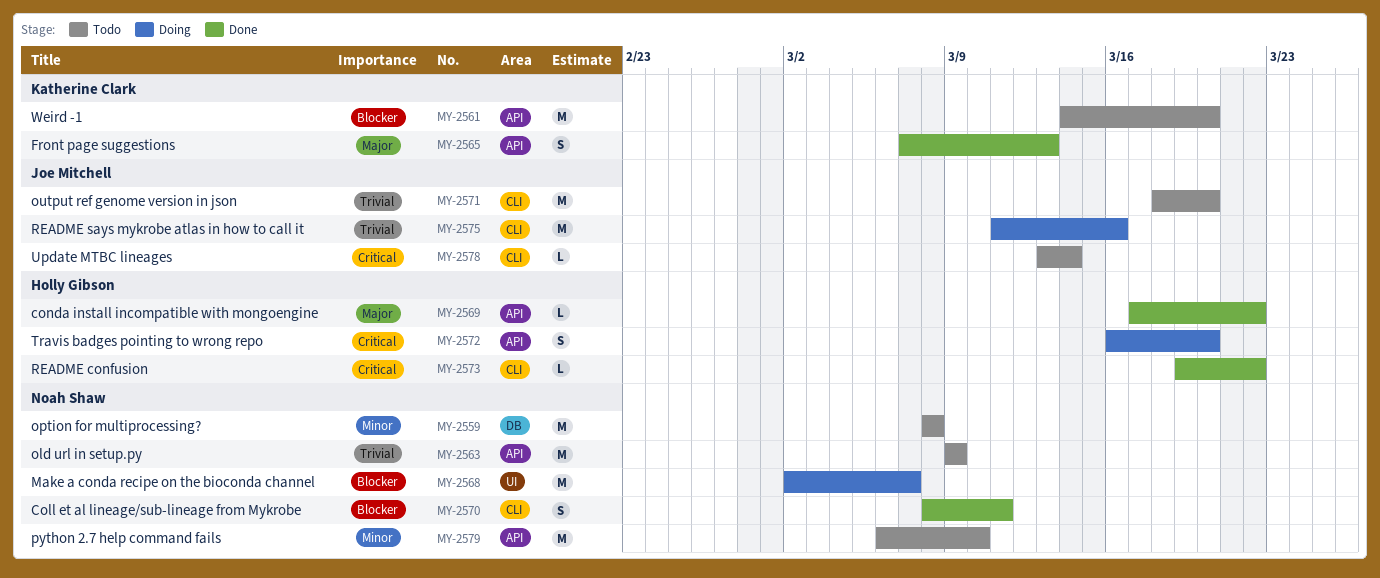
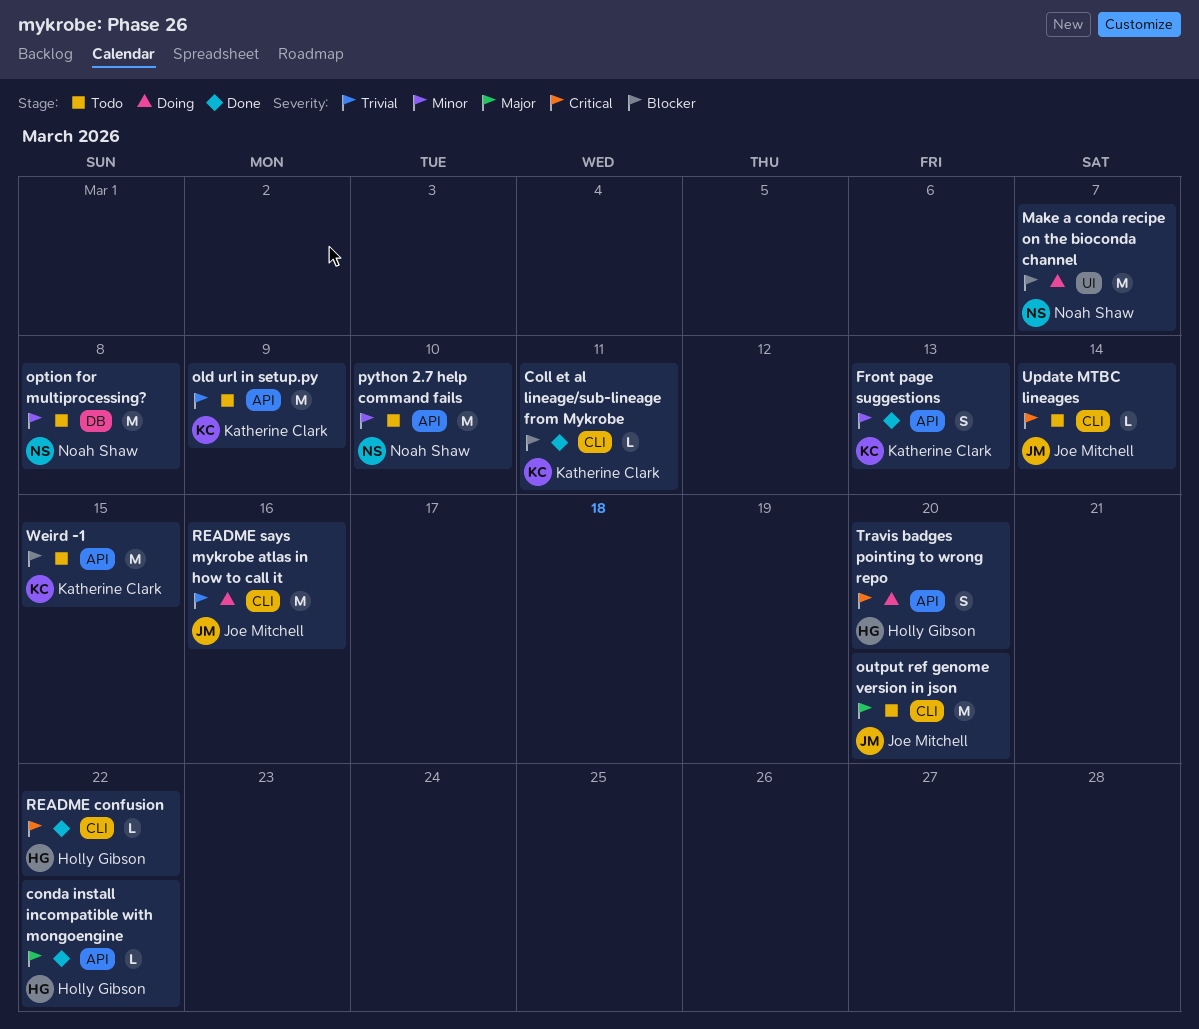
Coll et al lineage/sub-lineage from Mykrobe, owner: Noah Shaw -> Katherine Clark
Coll et al lineage/sub-lineage from Mykrobe, estimate: S -> L
Front page suggestions, priority: Major -> Minor
old url in setup.py, owner: Noah Shaw -> Katherine Clark
output ref genome version in json, priority: Trivial -> Major
Weird -1, due: Mar 20 -> Mar 15

